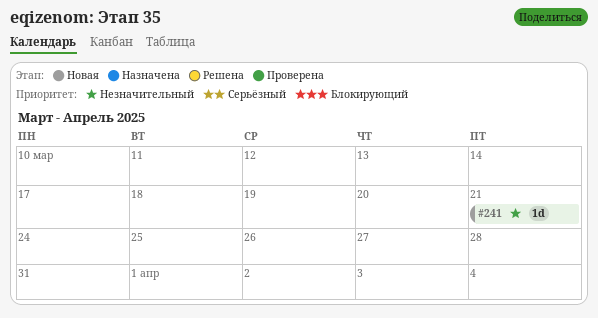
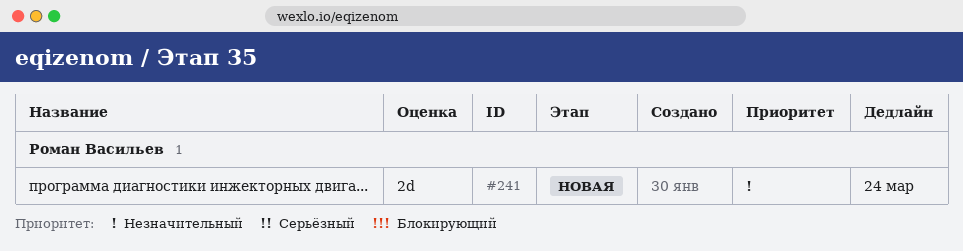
#241, estimate: 1d -> 2d
#241, due: Mar 21 -> Mar 24

